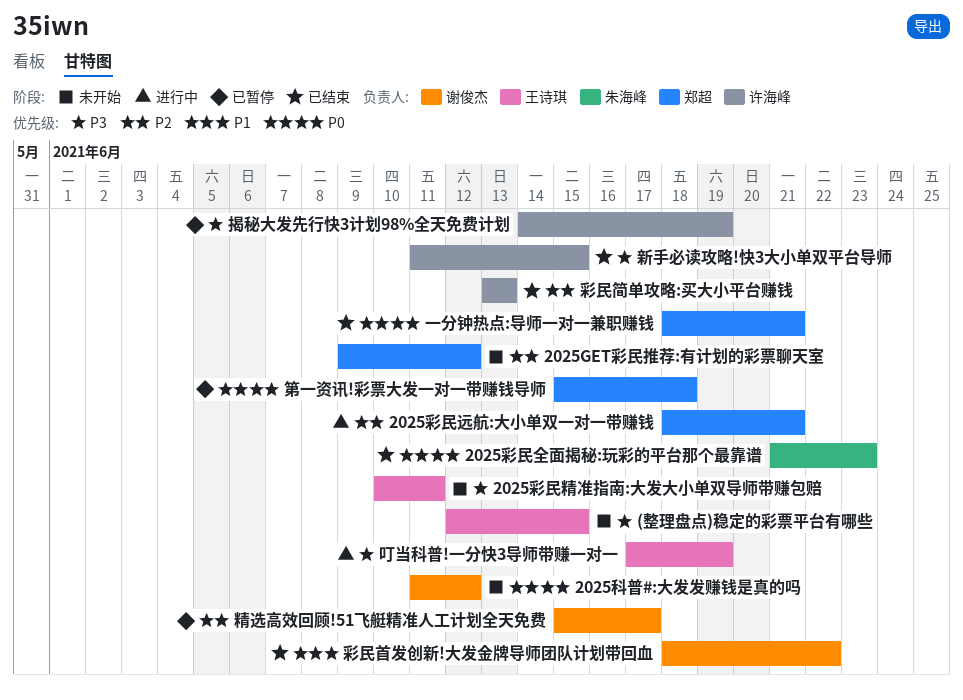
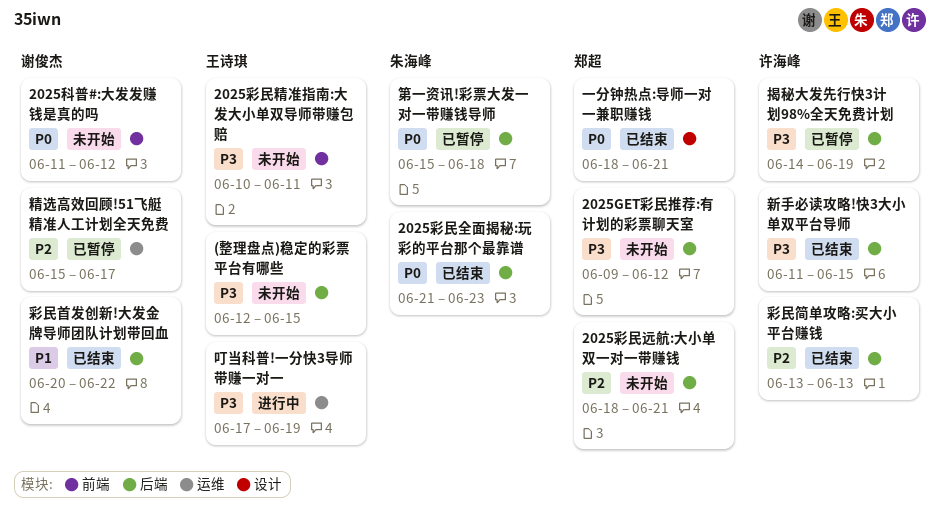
2025GET彩民推荐:有计划的彩票聊天室, priority: P2 -> P3
2025彩民远航:大小单双一对一带赚钱, status: 进行中 -> 未开始
彩民首发创新!大发金牌导师团队计划带回血, start: Jun 18 -> Jun 20
第一资讯!彩票大发一对一带赚钱导师, owner: 郑超 -> 朱海峰

